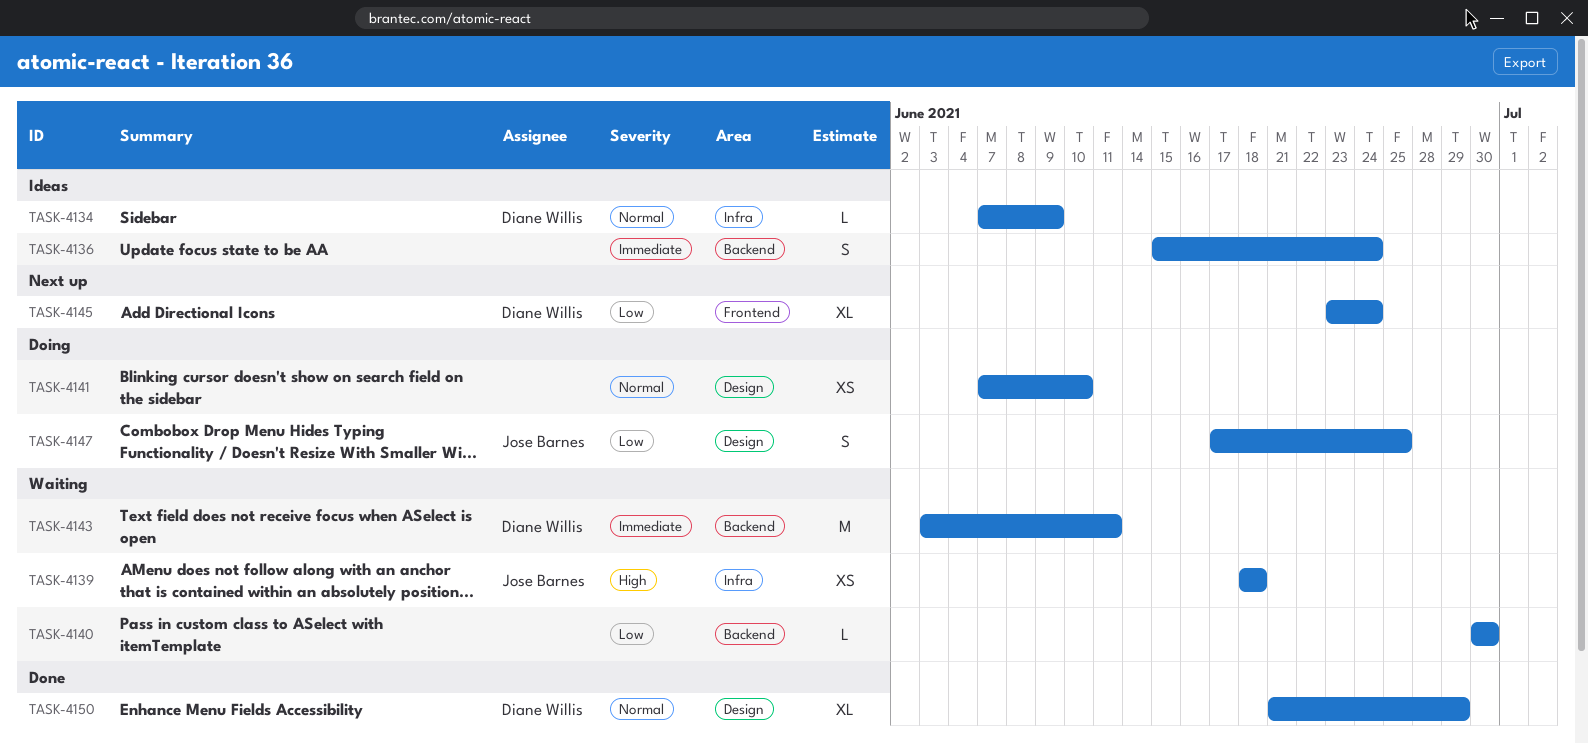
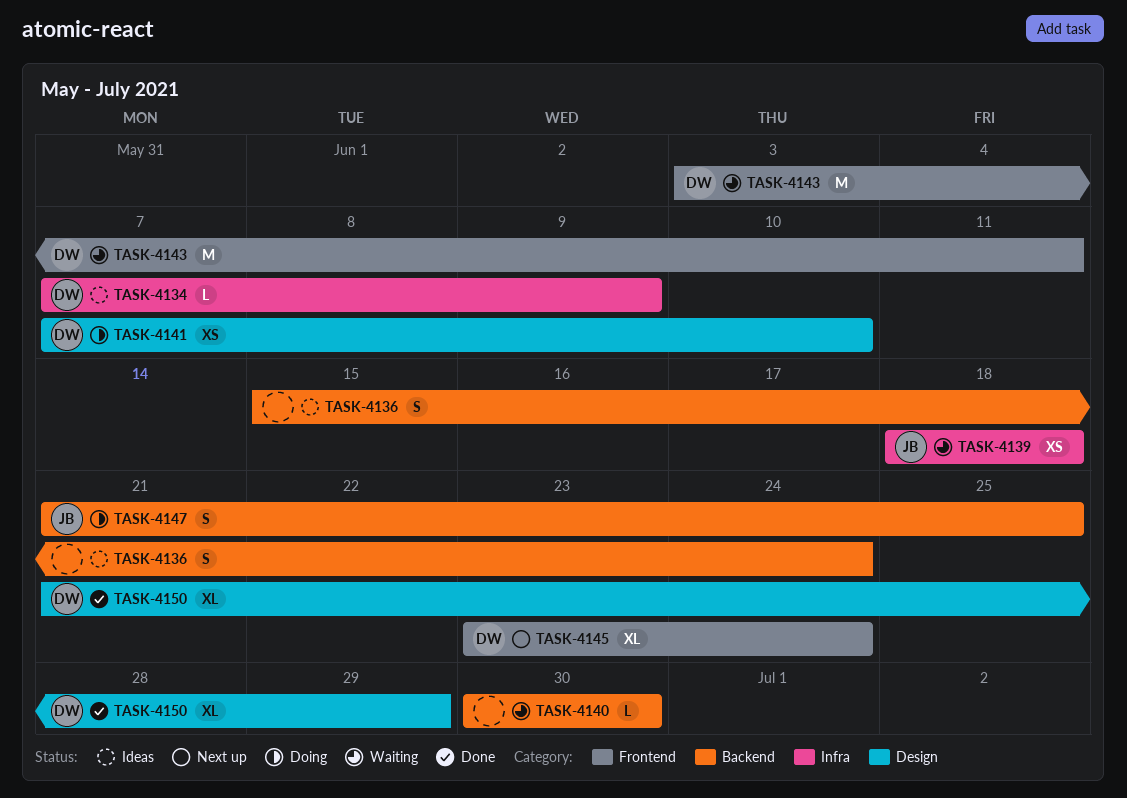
TASK-4141, owner: none -> Diane Willis
TASK-4143, label: Backend -> Frontend
TASK-4147, label: Design -> Backend
TASK-4147, start: Jun 17 -> Jun 21

